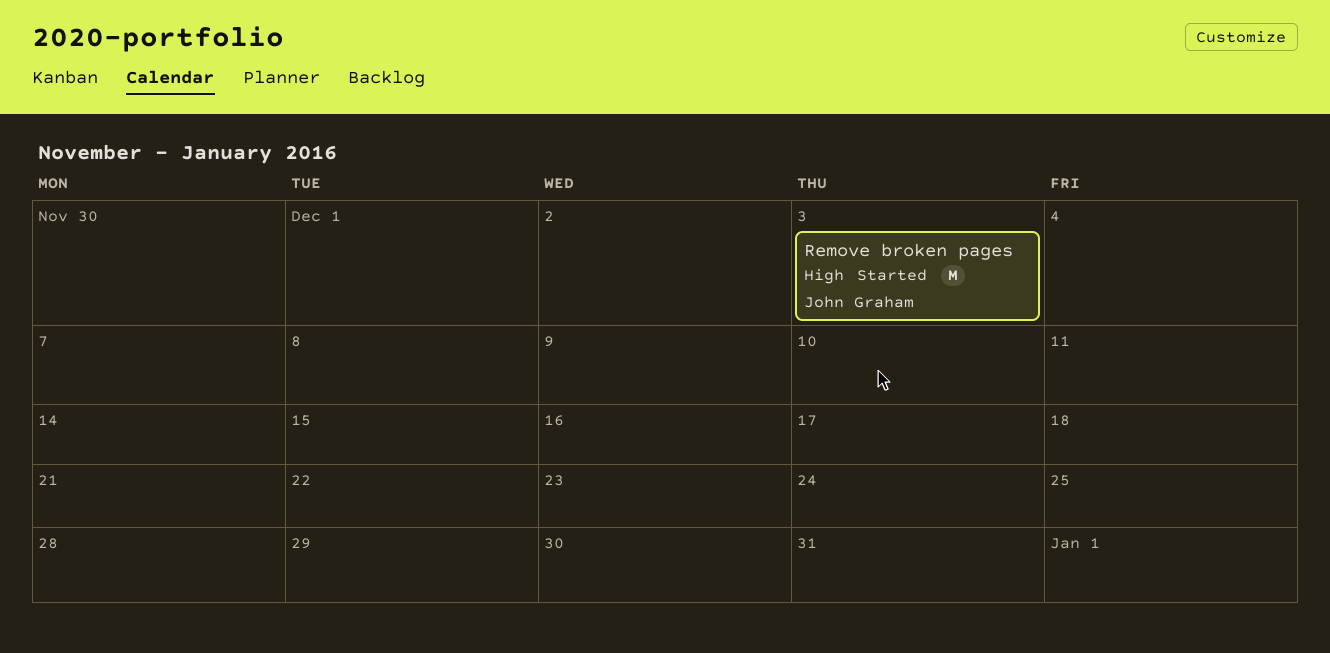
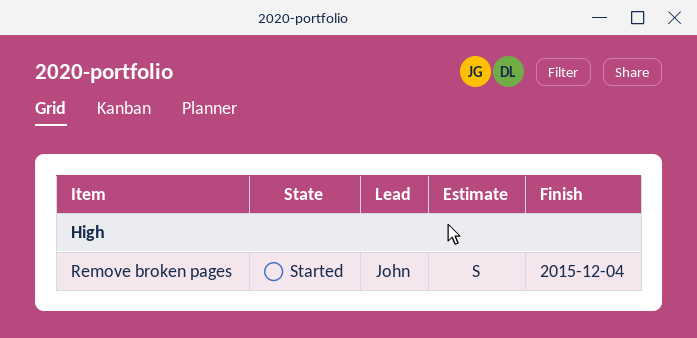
Remove broken pages, estimate: M -> S
Remove broken pages, due: Dec 3 -> Dec 4

